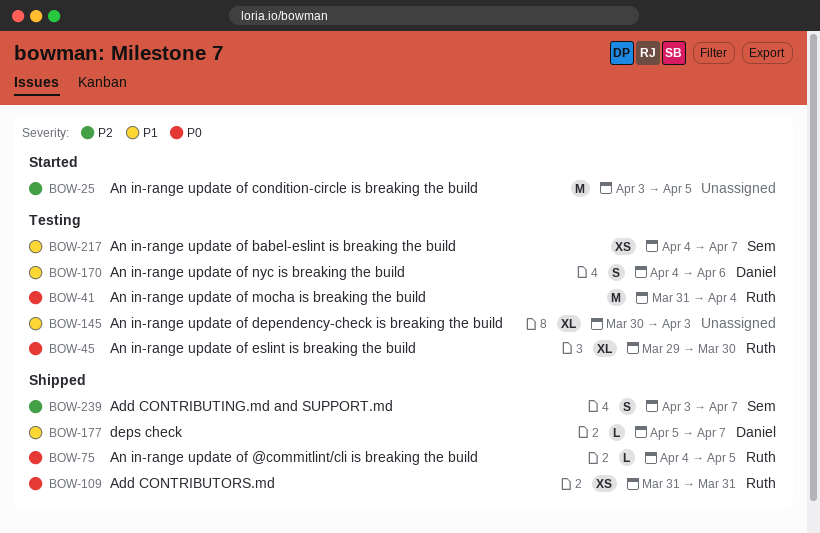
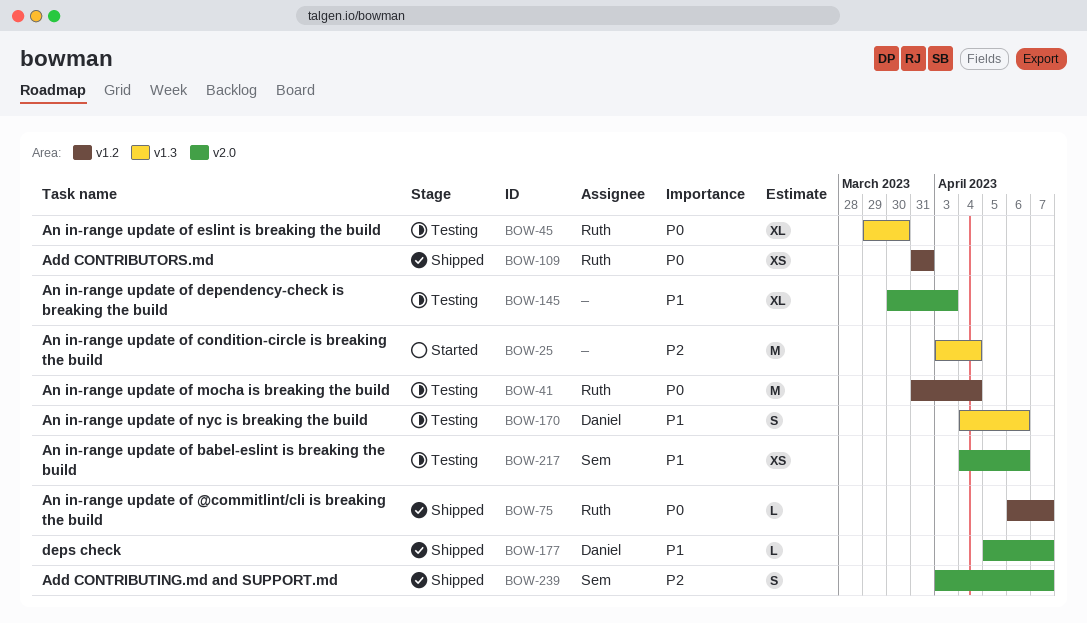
BOW-25, due: Apr 5 -> Apr 4
BOW-75, start: Apr 4 -> Apr 6
BOW-75, due: Apr 5 -> Apr 7
BOW-217, due: Apr 7 -> Apr 6

